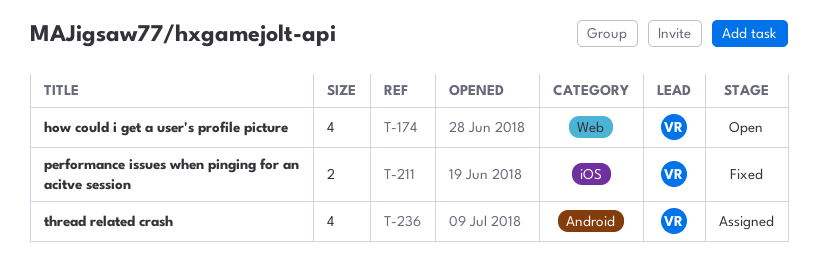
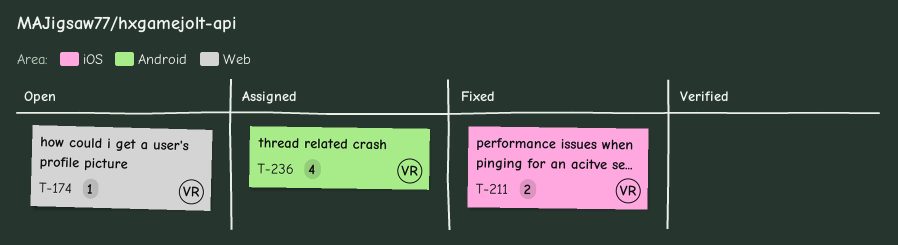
T-174, estimate: 4 -> 1

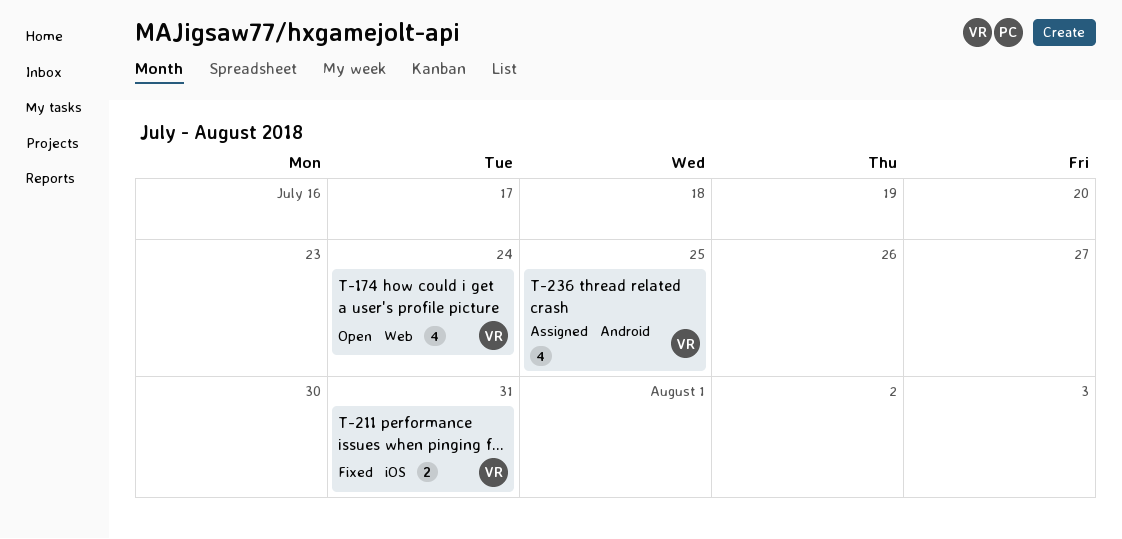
T-174, estimate: 1 -> 4

